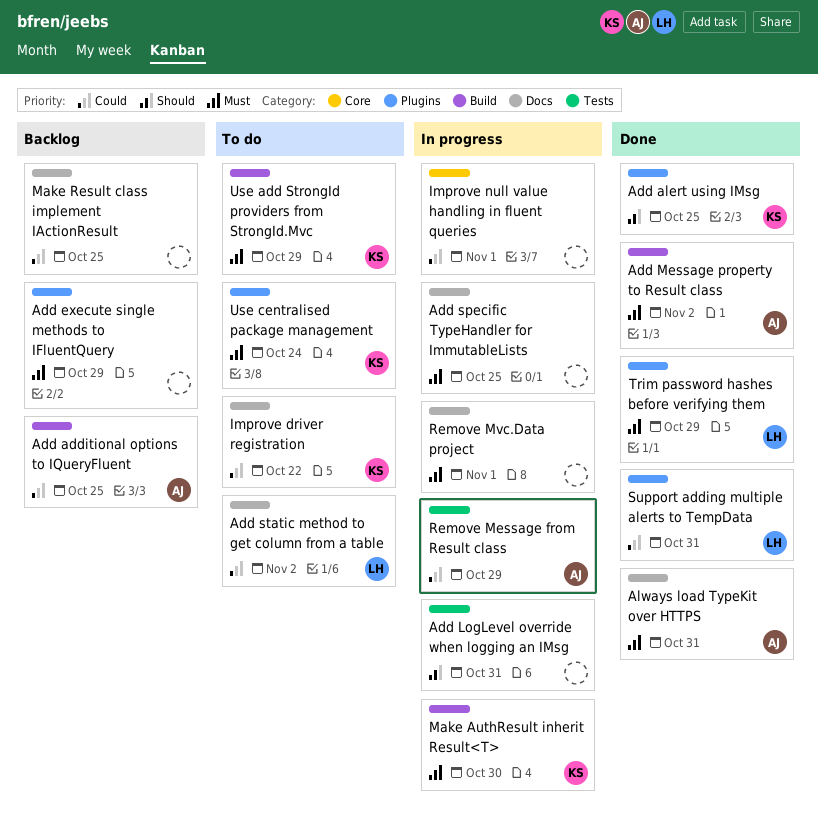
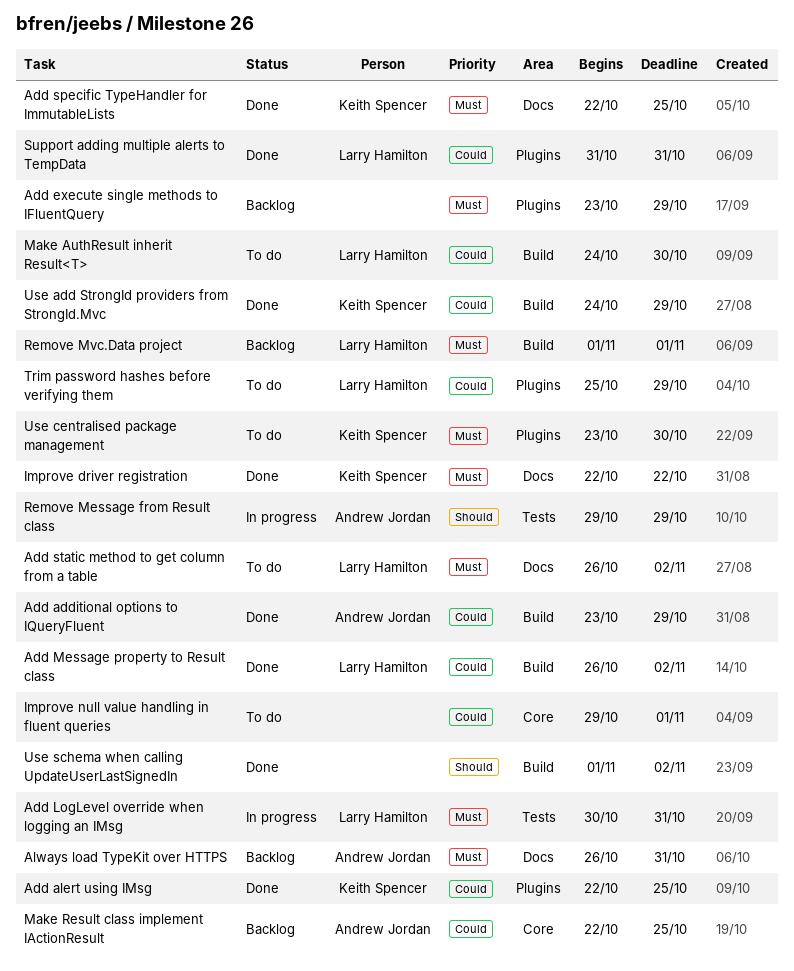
Add additional options to IQueryFluent, status: Backlog -> Done
Add additional options to IQueryFluent, due: Oct 25 -> Oct 29
Add alert using IMsg, priority: Should -> Could
Add LogLevel override when logging an IMsg, owner: none -> Larry Hamilton
Add LogLevel override when logging an IMsg, priority: Should -> Must
Add Message property to Result class, owner: Andrew Jordan -> Larry Hamilton
Add Message property to Result class, priority: Must -> Could
Add specific TypeHandler for ImmutableLists, status: In progress -> Done
Add specific TypeHandler for ImmutableLists, owner: none -> Keith Spencer
Add static method to get column from a table, priority: Could -> Must
Always load TypeKit over HTTPS, status: Done -> Backlog
Improve driver registration, status: To do -> Done
Improve driver registration, priority: Could -> Must
Improve null value handling in fluent queries, status: In progress -> To do
Make AuthResult inherit Result<T>, status: In progress -> To do
Make AuthResult inherit Result<T>, owner: Keith Spencer -> Larry Hamilton
Make AuthResult inherit Result<T>, priority: Must -> Could
Make Result class implement IActionResult, owner: none -> Andrew Jordan
Make Result class implement IActionResult, label: Docs -> Core
Remove Message from Result class, priority: Could -> Should
Remove Mvc.Data project, status: In progress -> Backlog
Remove Mvc.Data project, owner: none -> Larry Hamilton
Remove Mvc.Data project, label: Docs -> Build
Trim password hashes before verifying them, status: Done -> To do
Trim password hashes before verifying them, priority: Must -> Could
Use add StrongId providers from StrongId.Mvc, status: To do -> Done
Use add StrongId providers from StrongId.Mvc, priority: Must -> Could
Use centralised package management, due: Oct 24 -> Oct 30
Use schema when calling UpdateUserLastSignedIn: none -> present

